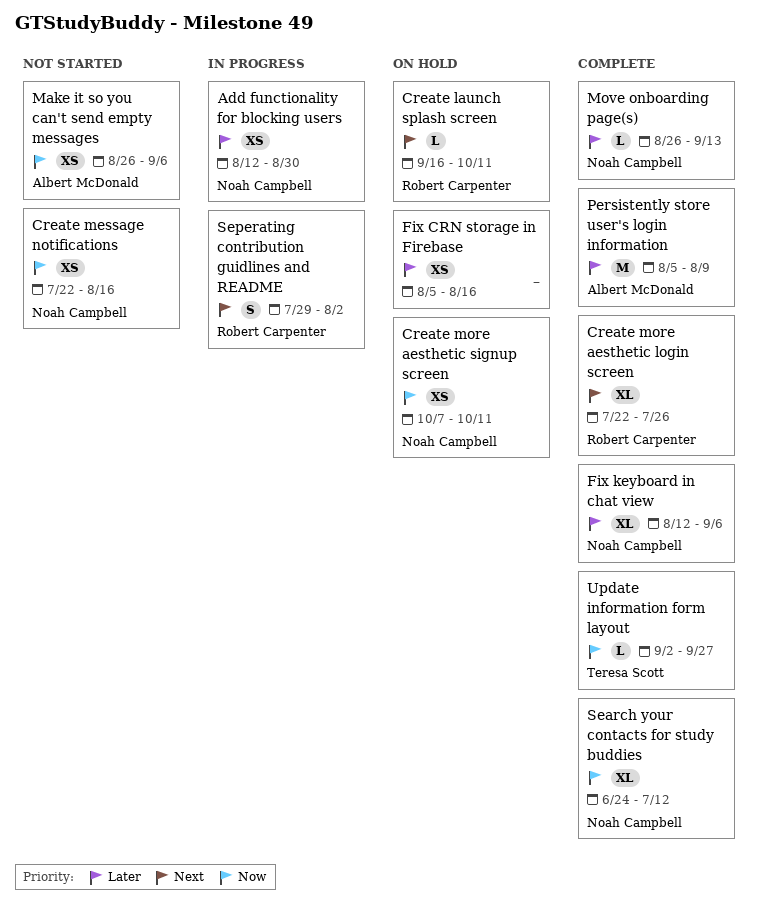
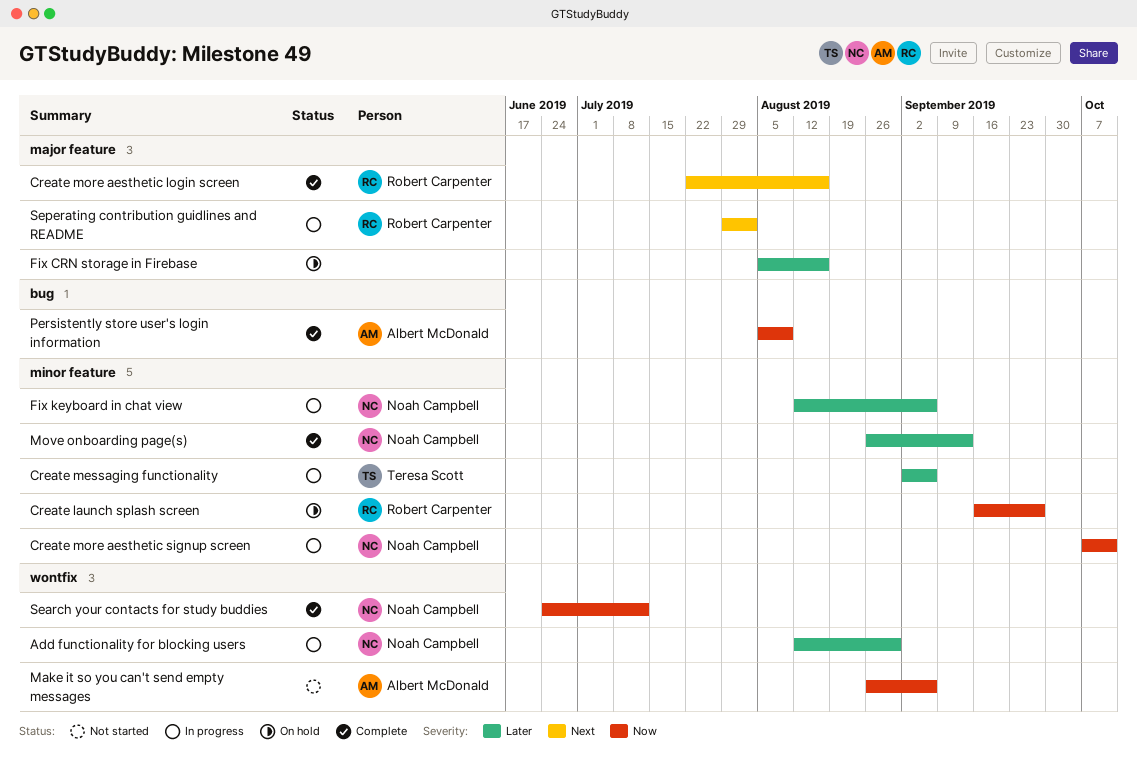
Create launch splash screen, priority: Next -> Now
Create launch splash screen, due: Oct 11 -> Sep 27
Create message notifications: present -> none
Create messaging functionality: none -> present
Create more aesthetic login screen, due: Jul 26 -> Aug 16
Create more aesthetic signup screen, status: On hold -> In progress
Fix keyboard in chat view, status: Complete -> In progress
Persistently store user's login information, priority: Later -> Now
Update information form layout: present -> none

